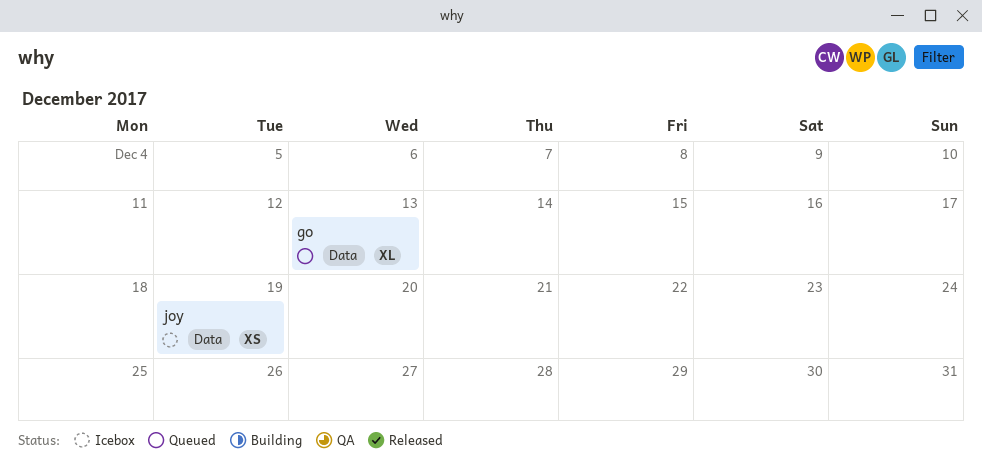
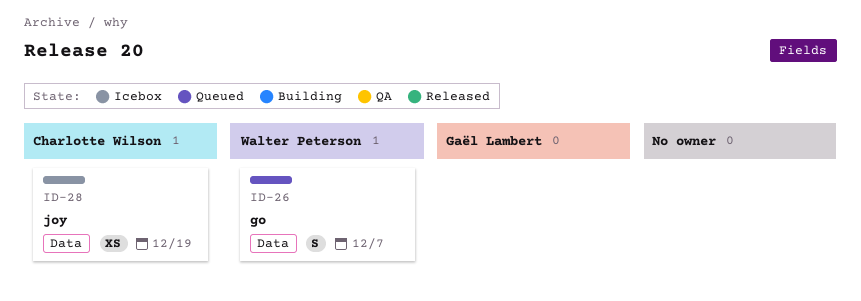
go, estimate: XL -> S
go, due: Dec 13 -> Dec 7

